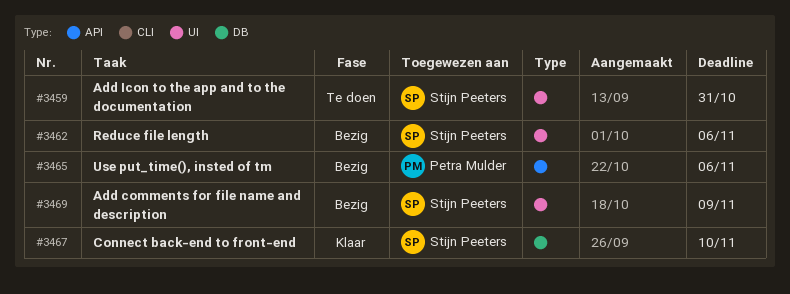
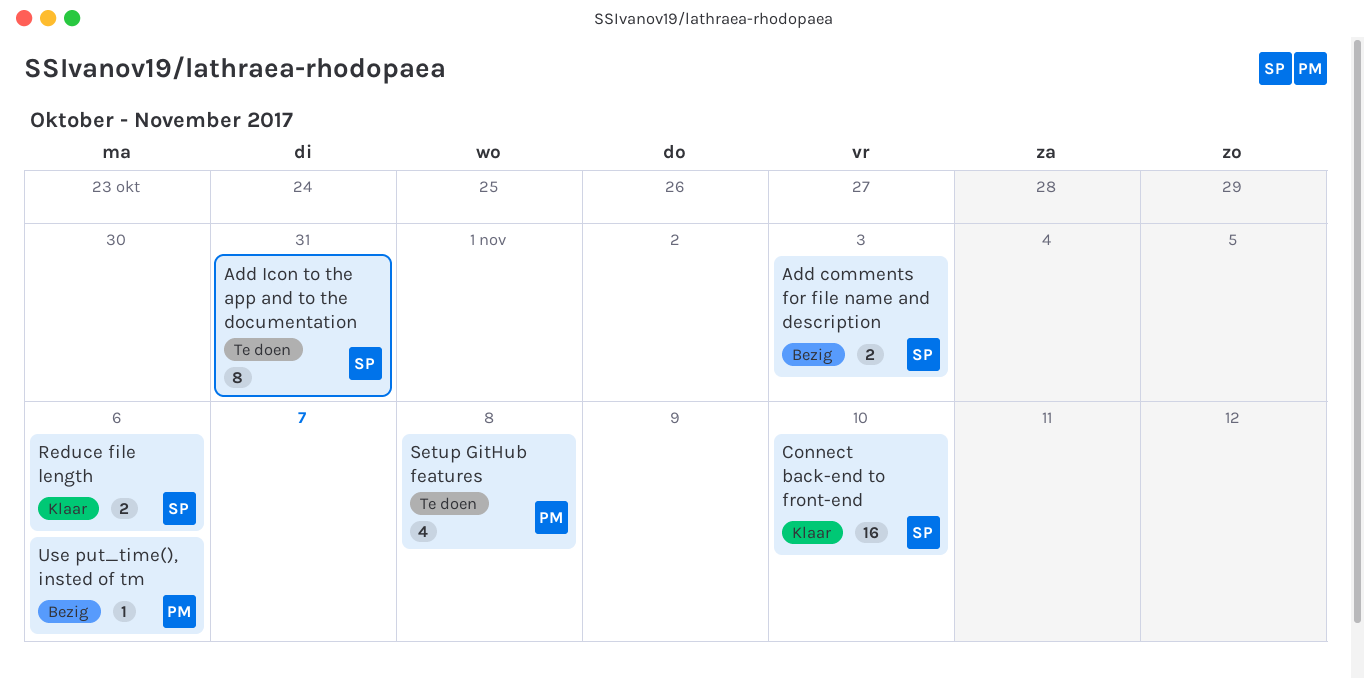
Add comments for file name and description, due: Nov 9 -> Nov 3
Reduce file length, status: Bezig -> Klaar
Setup GitHub features: none -> present

